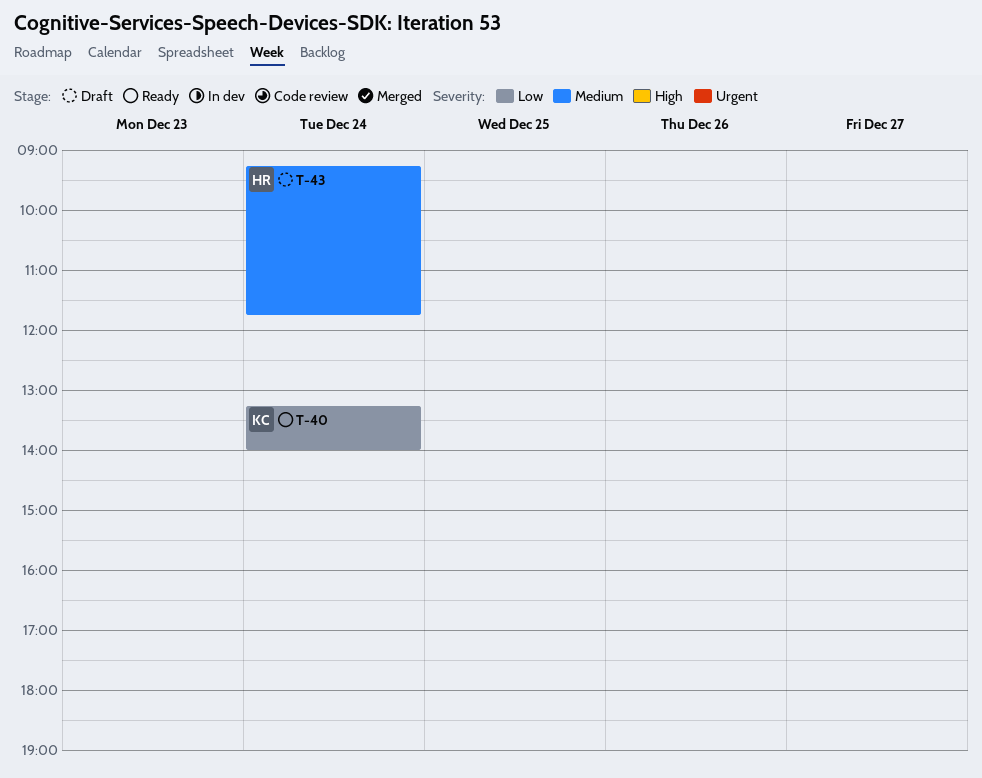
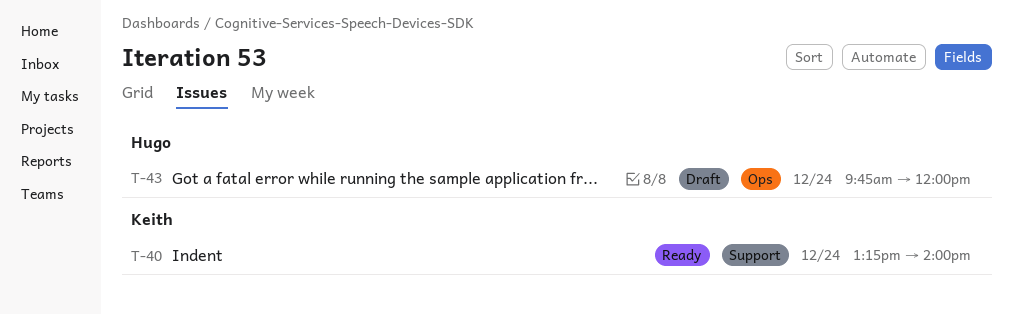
T-43, begins: 09:15 -> 09:45
T-43, ends: 11:45 -> 12:00

